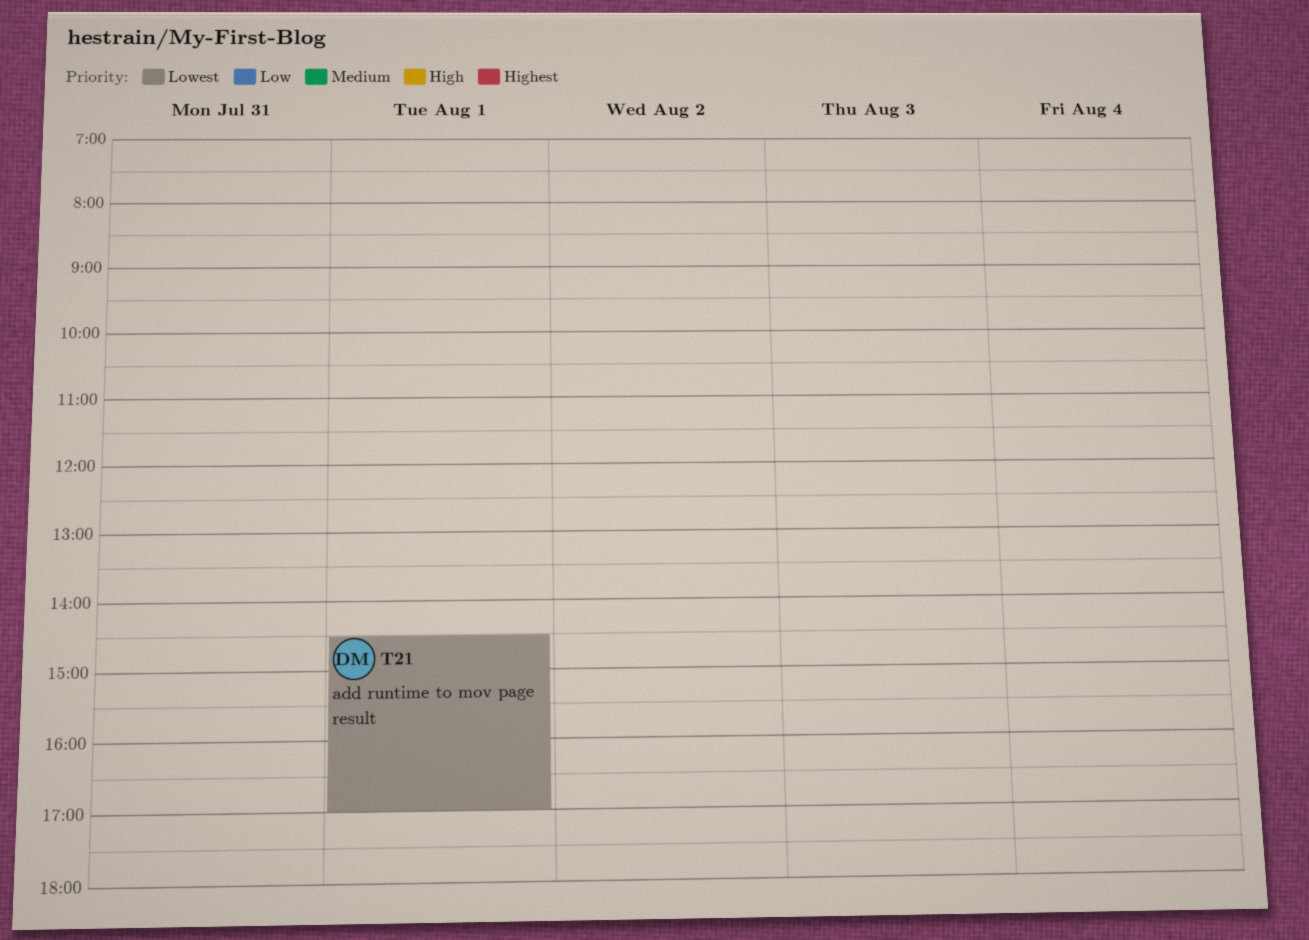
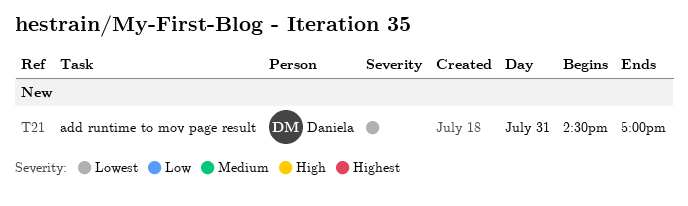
T21, day: Aug 1 -> Jul 31

